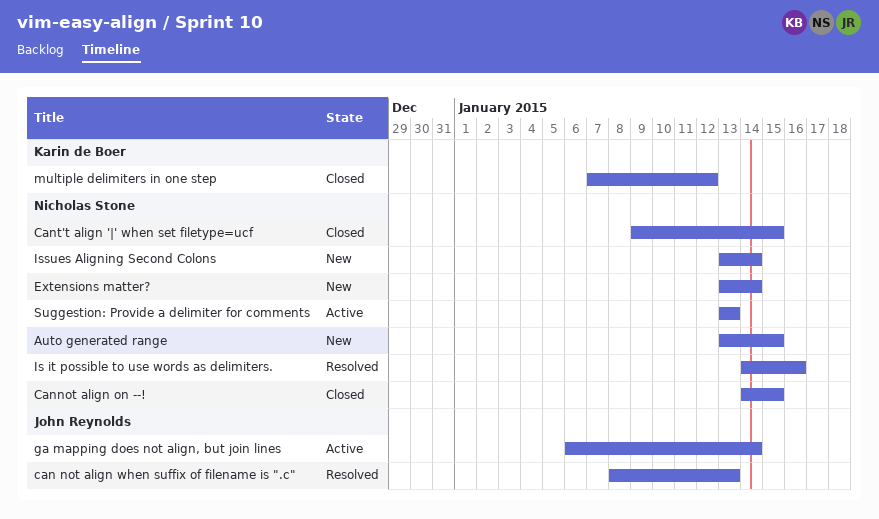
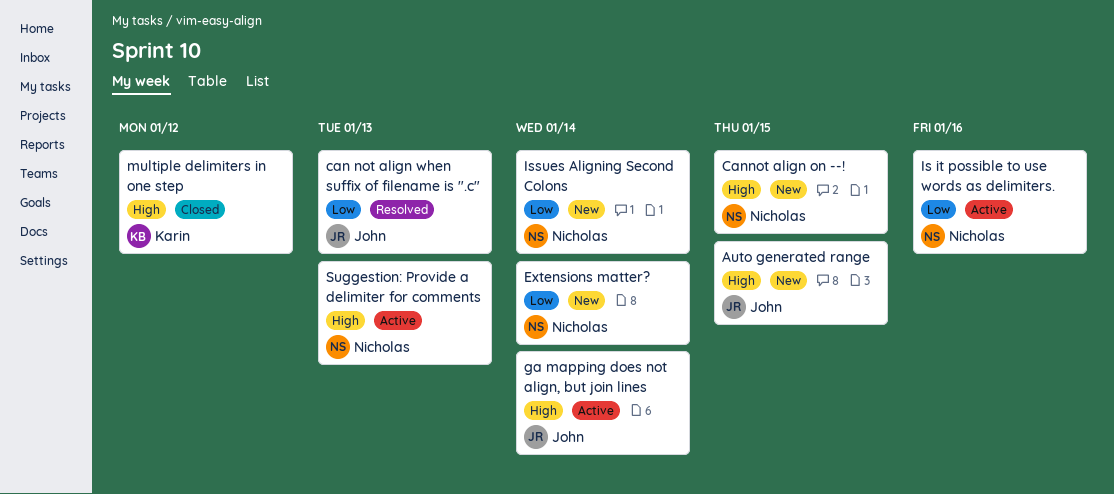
Auto generated range, owner: Nicholas Stone -> John Reynolds
Cannot align on --!, status: Closed -> New
Cant't align '|' when set filetype=ucf: present -> none
Is it possible to use words as delimiters., status: Resolved -> Active

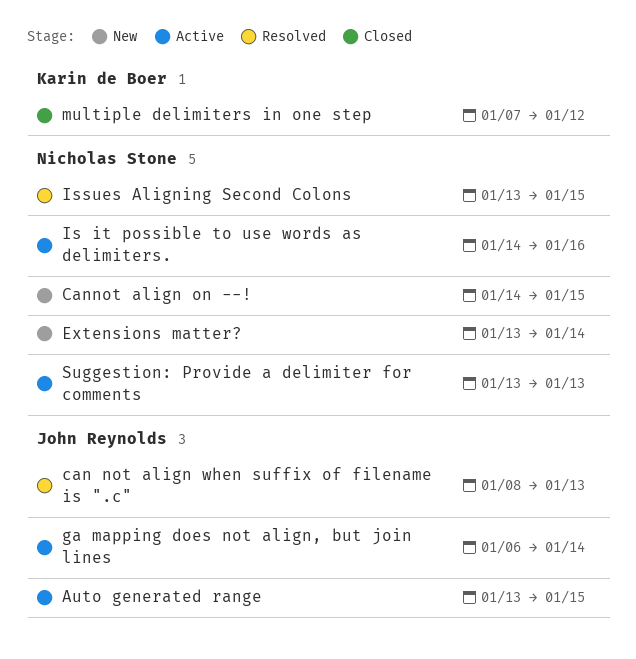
Auto generated range, status: New -> Active
Issues Aligning Second Colons, status: New -> Resolved
Issues Aligning Second Colons, due: Jan 14 -> Jan 15

